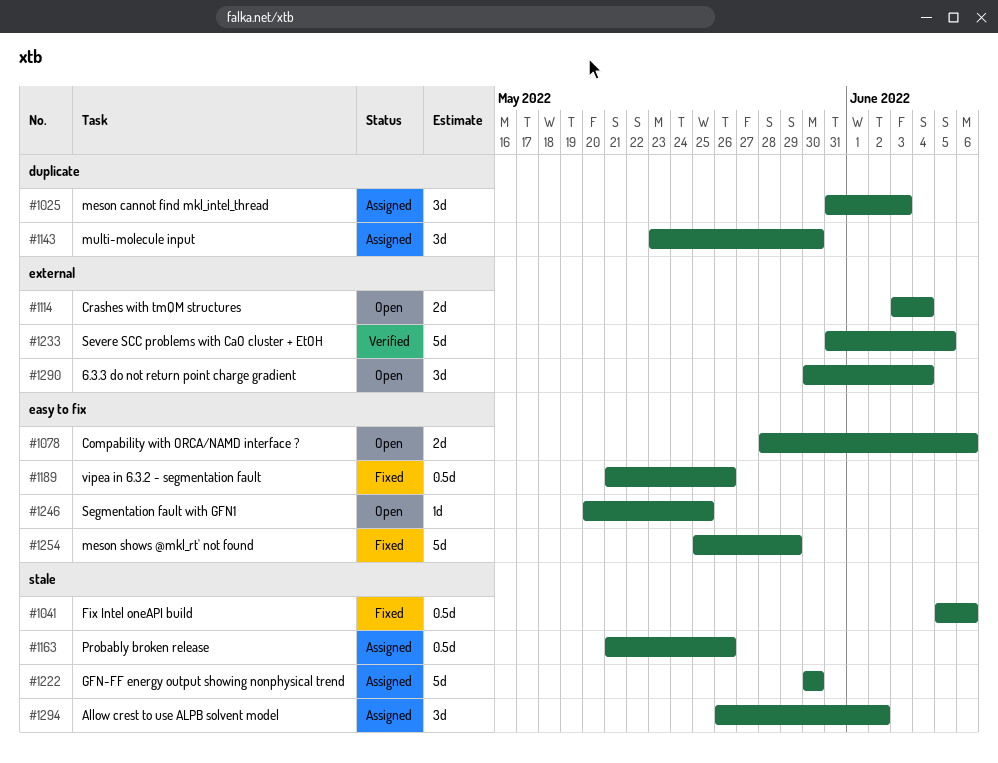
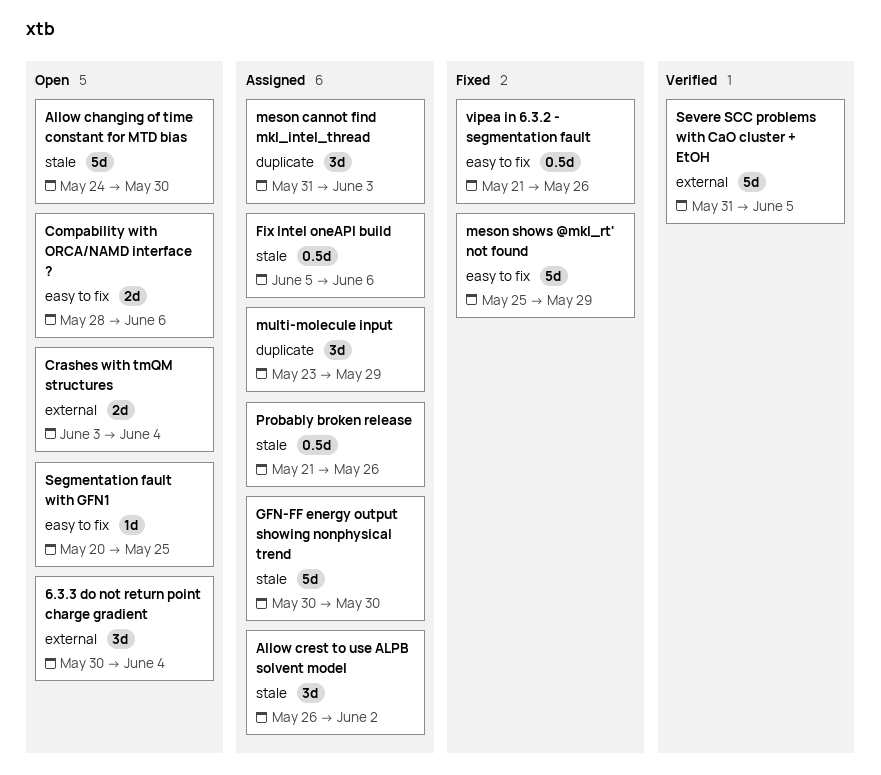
Allow changing of time constant for MTD bias: none -> present
Fix Intel oneAPI build, status: Fixed -> Assigned
multi-molecule input, due: May 30 -> May 29

